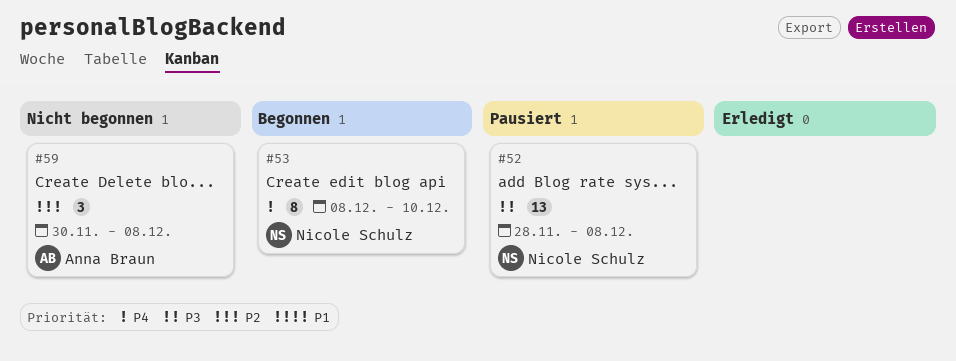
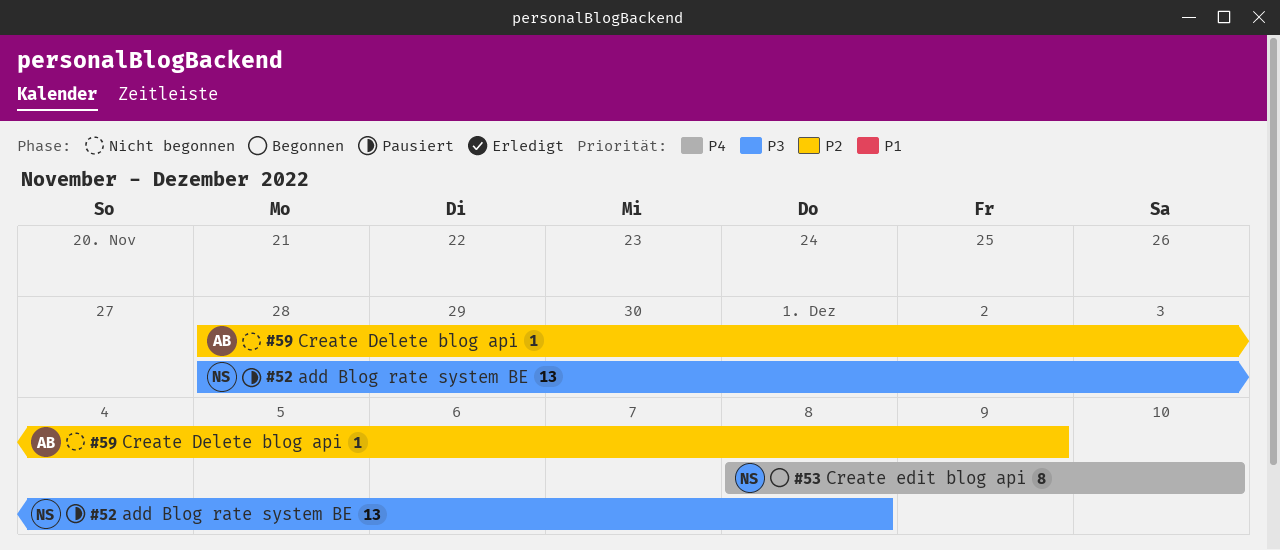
#59, estimate: 3 -> 1
#59, start: Nov 30 -> Nov 28
#59, due: Dec 8 -> Dec 9

